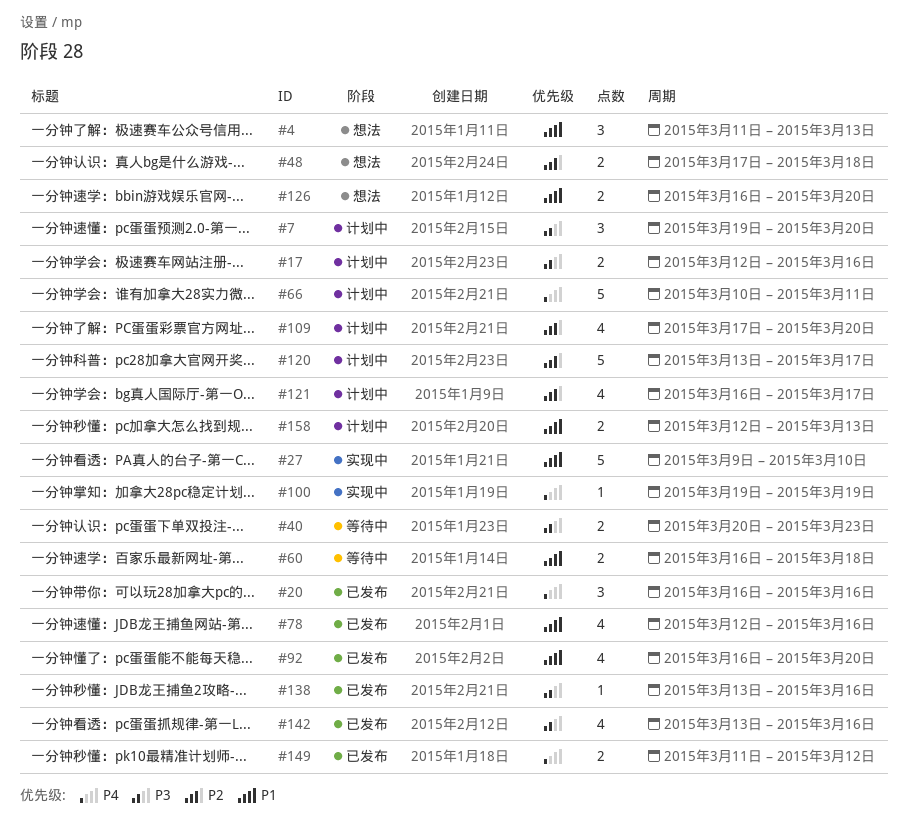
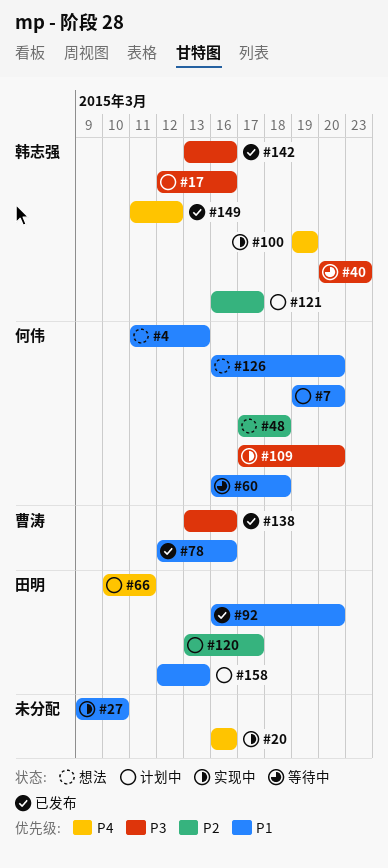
#7, priority: P3 -> P1
#20, status: 已发布 -> 实现中
#109, status: 计划中 -> 实现中
#109, priority: P2 -> P3

